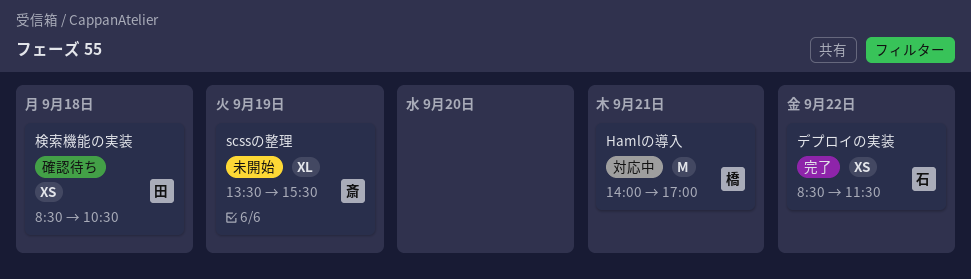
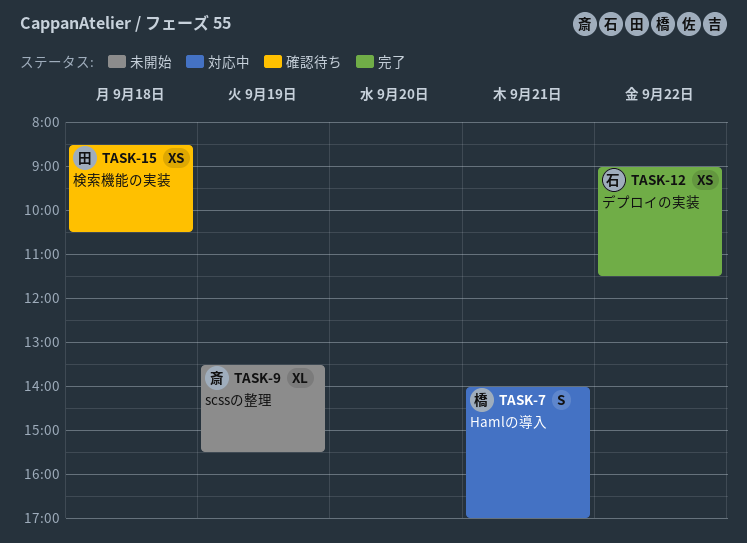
Hamlの導入, estimate: M -> S
デプロイの実装, begins: 08:30 -> 09:00

